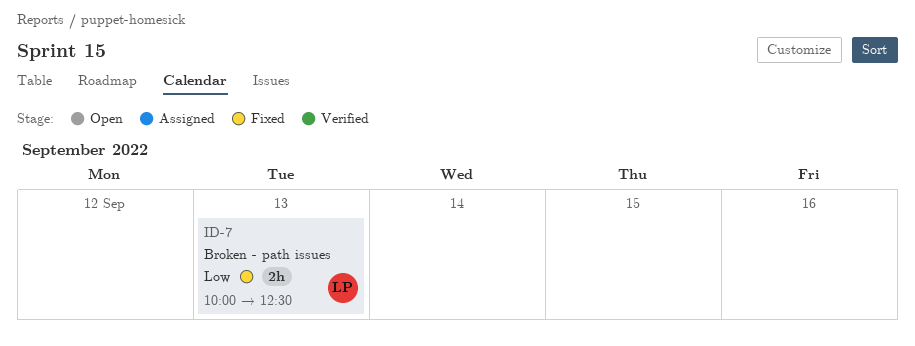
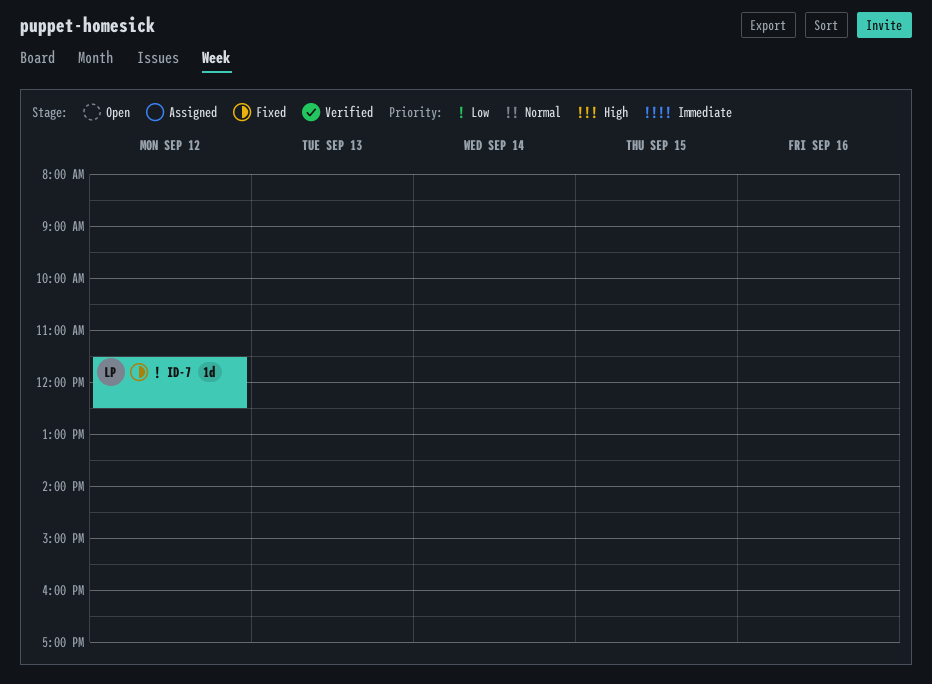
ID-7, estimate: 2h -> 1d
ID-7, day: Sep 13 -> Sep 12
ID-7, begins: 10:00 -> 11:30

